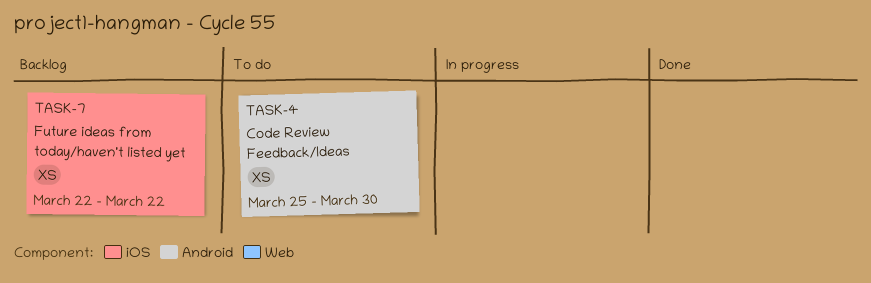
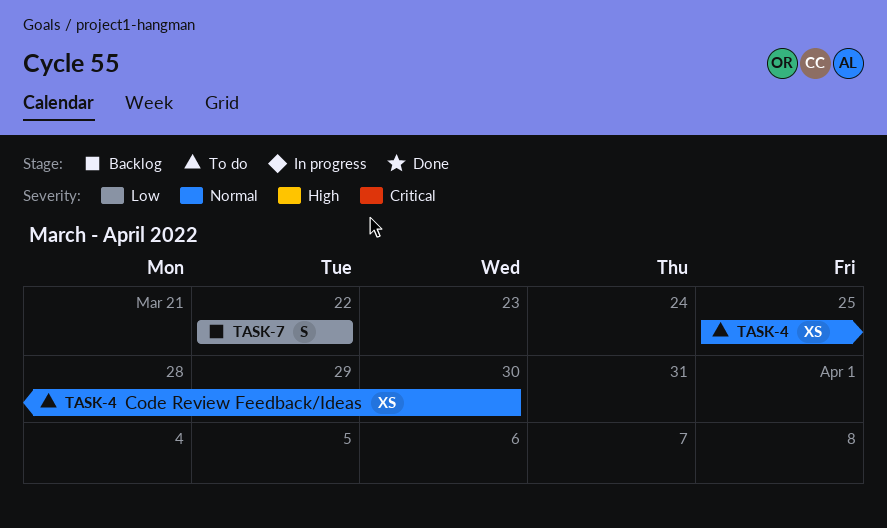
TASK-7, estimate: XS -> S

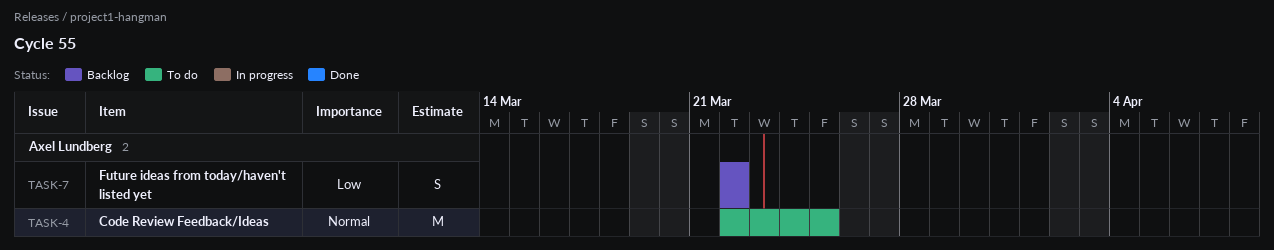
TASK-4, estimate: XS -> M
TASK-4, start: Mar 25 -> Mar 22
TASK-4, due: Mar 30 -> Mar 25

